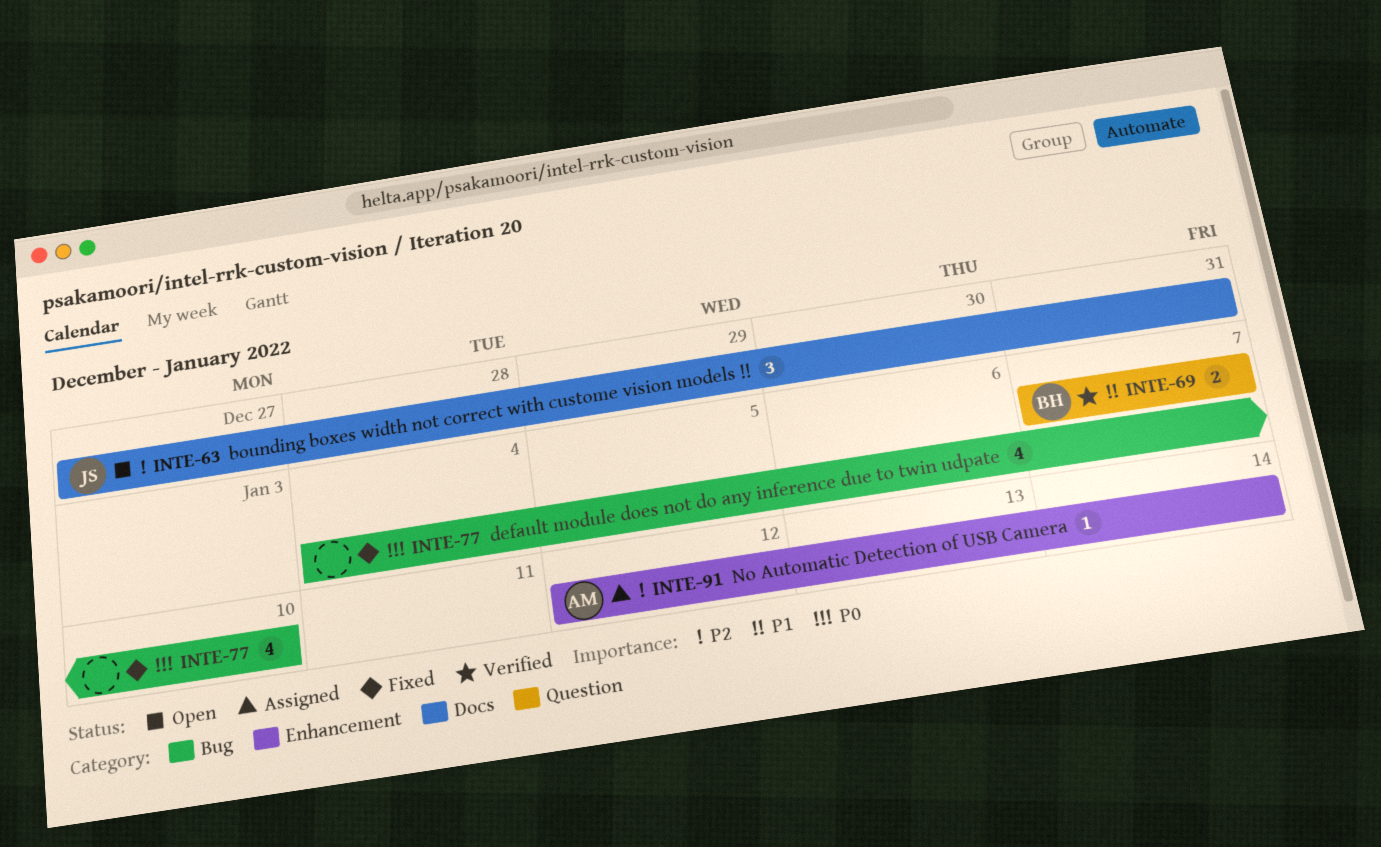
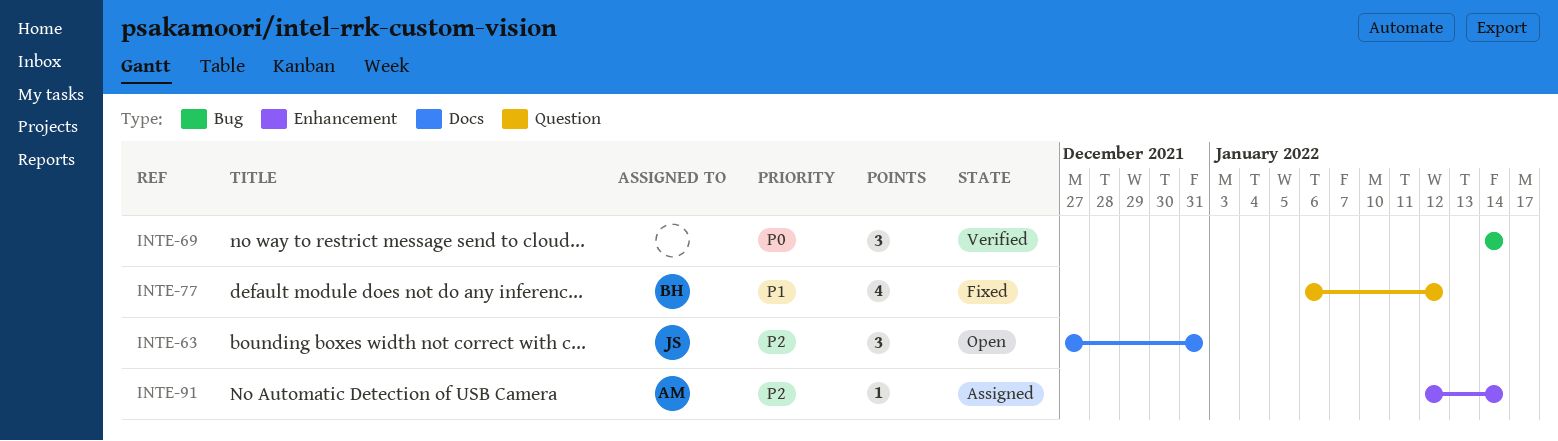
INTE-69, owner: BH -> none
INTE-69, priority: P1 -> P0
INTE-69, label: Question -> Bug
INTE-69, estimate: 2 -> 3
INTE-69, start: Jan 7 -> Jan 14
INTE-69, due: Jan 7 -> Jan 14
INTE-77, owner: none -> BH
INTE-77, priority: P0 -> P1
INTE-77, label: Bug -> Question
INTE-77, start: Jan 4 -> Jan 6
INTE-77, due: Jan 10 -> Jan 12

